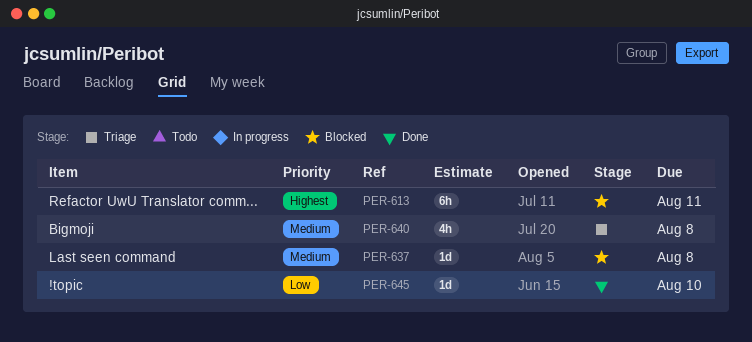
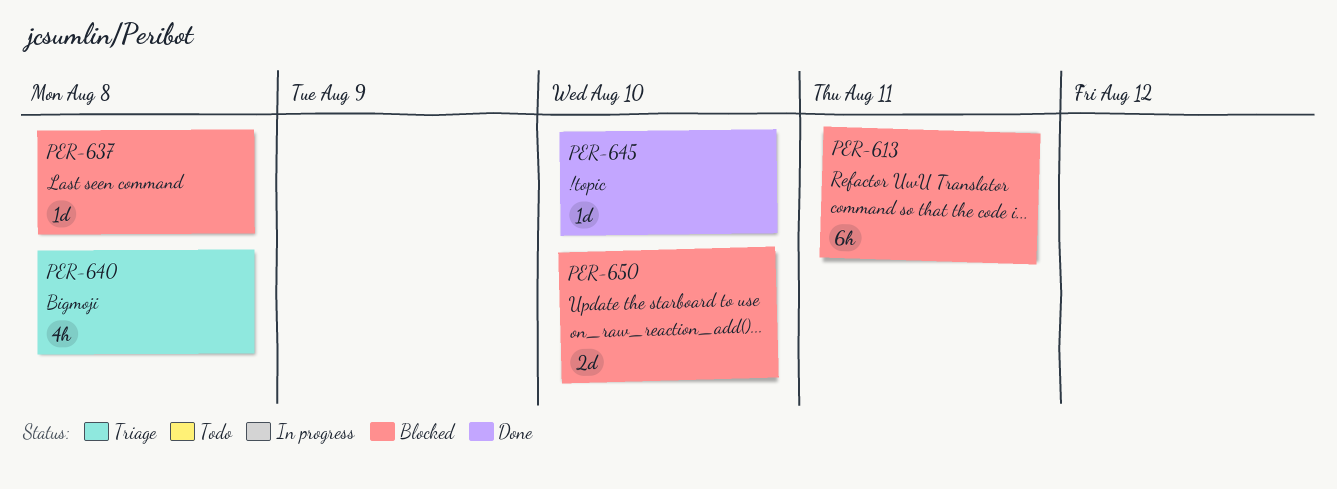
PER-650: none -> present

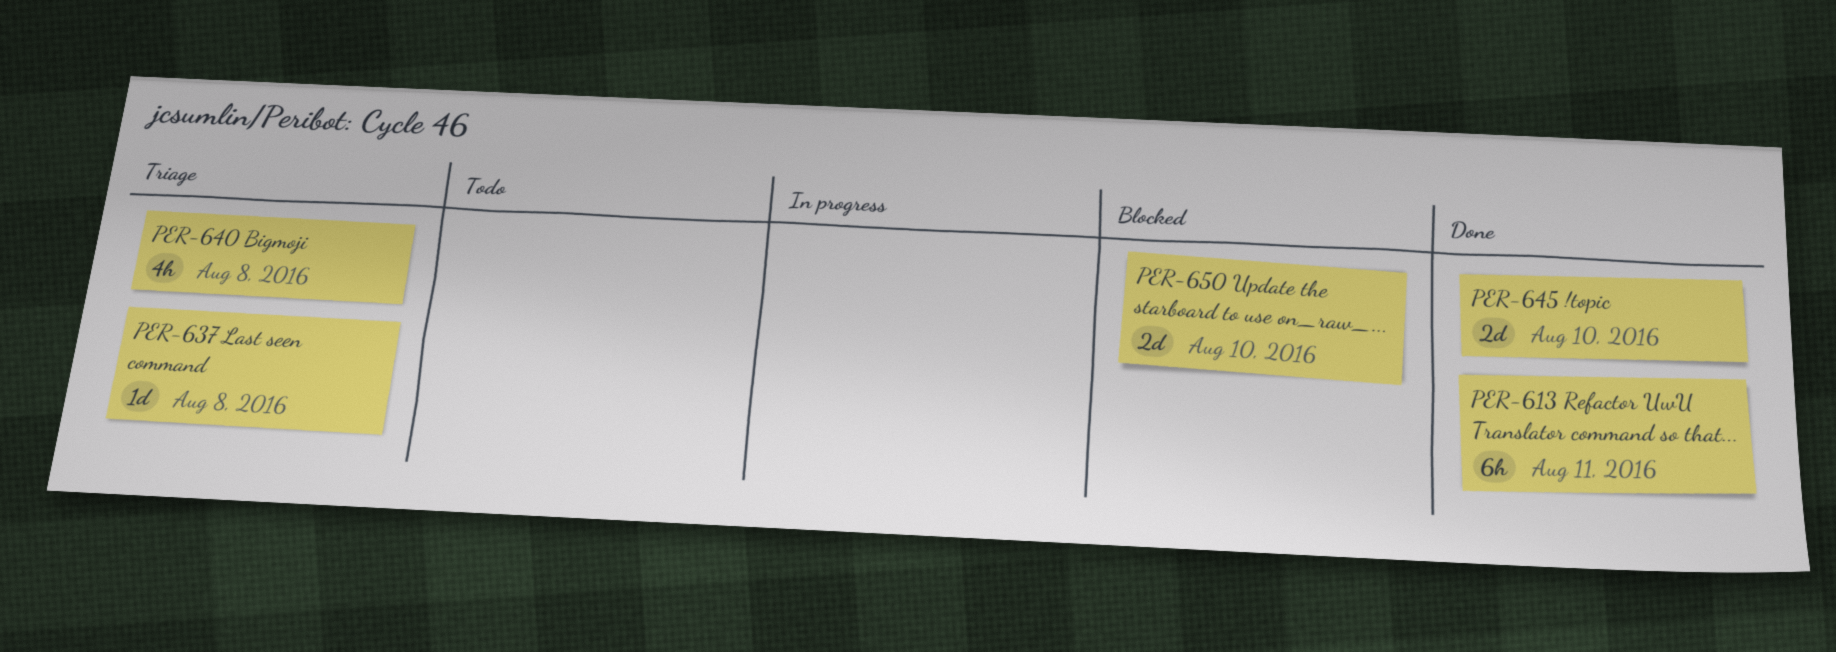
PER-613, status: Blocked -> Done
PER-637, status: Blocked -> Triage
PER-645, estimate: 1d -> 2d

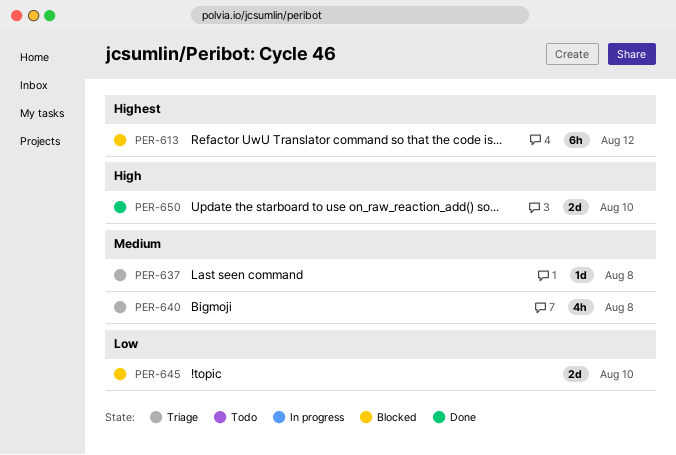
PER-613, status: Done -> Blocked
PER-613, due: Aug 11 -> Aug 12
PER-645, status: Done -> Blocked
PER-650, status: Blocked -> Done

